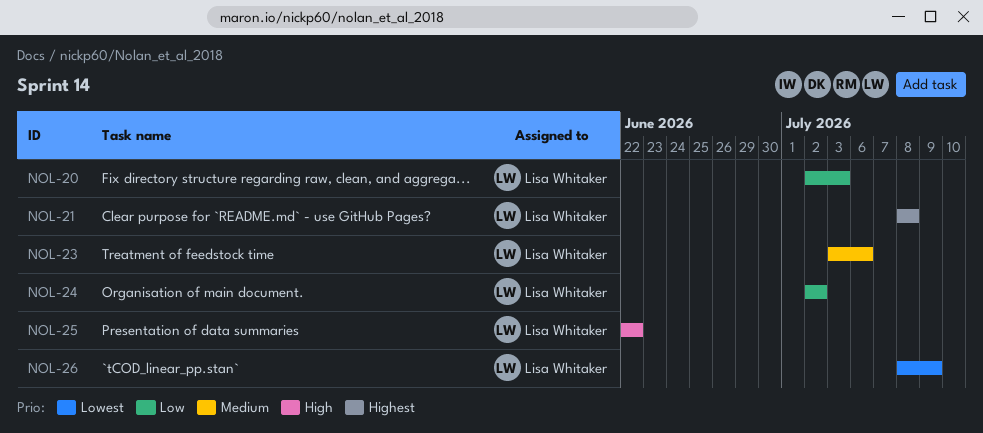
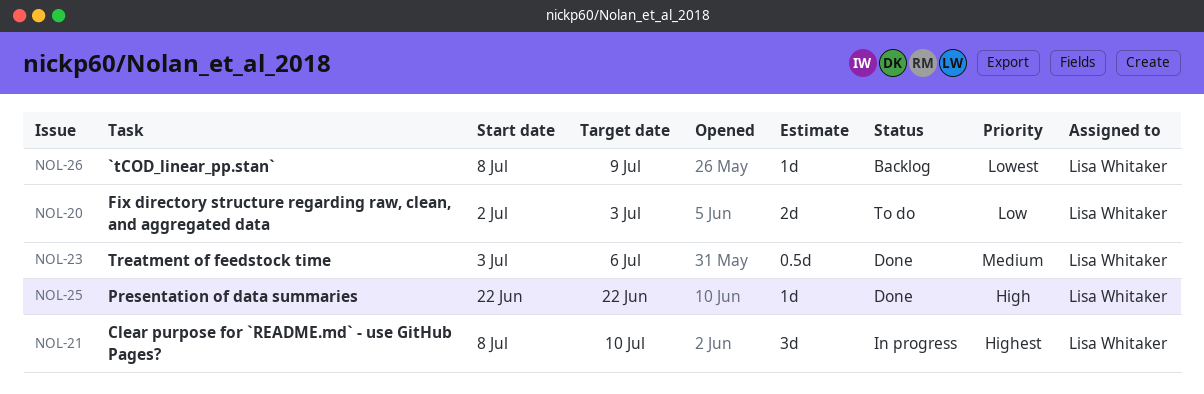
NOL-21, due: Jul 8 -> Jul 10
NOL-24: present -> none

